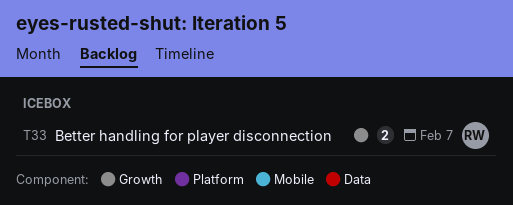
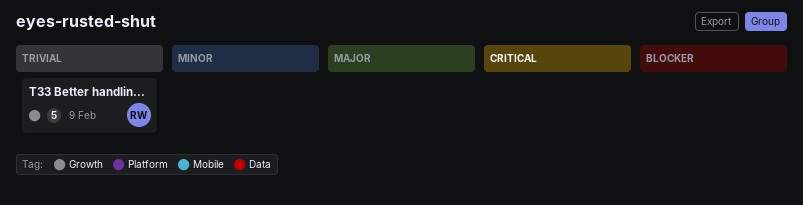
T33, estimate: 2 -> 5
T33, due: Feb 7 -> Feb 9

